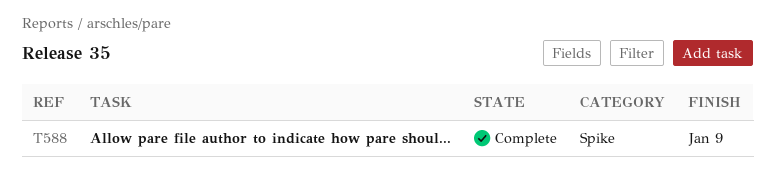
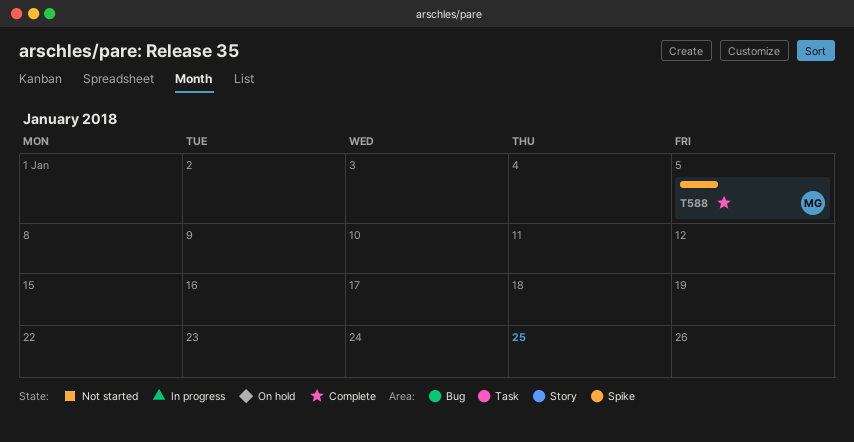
T588, due: Jan 9 -> Jan 5

